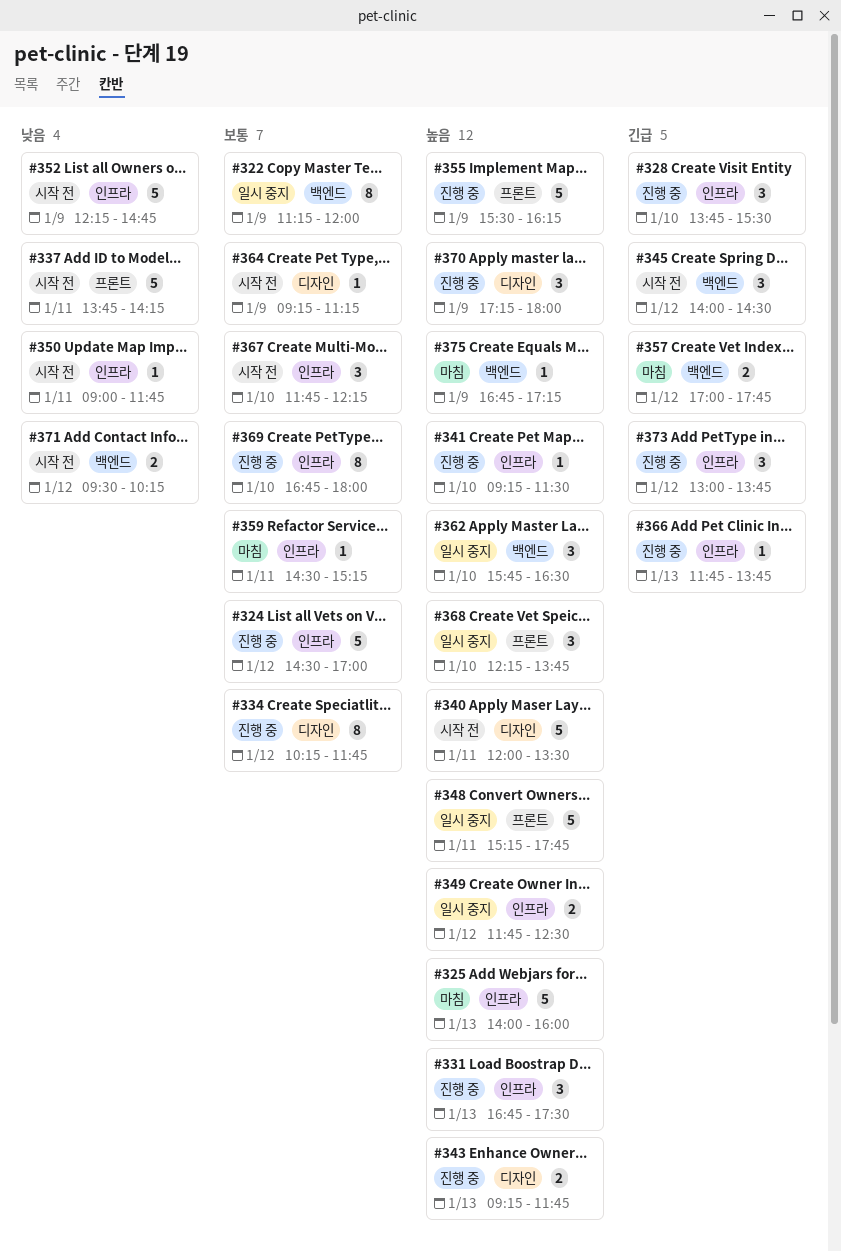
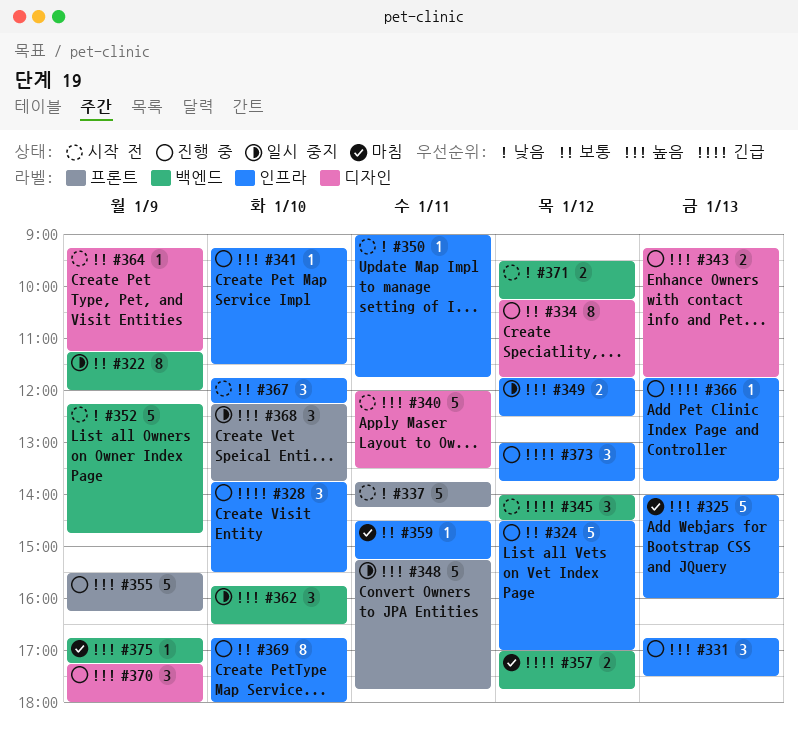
#352, label: 인프라 -> 백엔드

